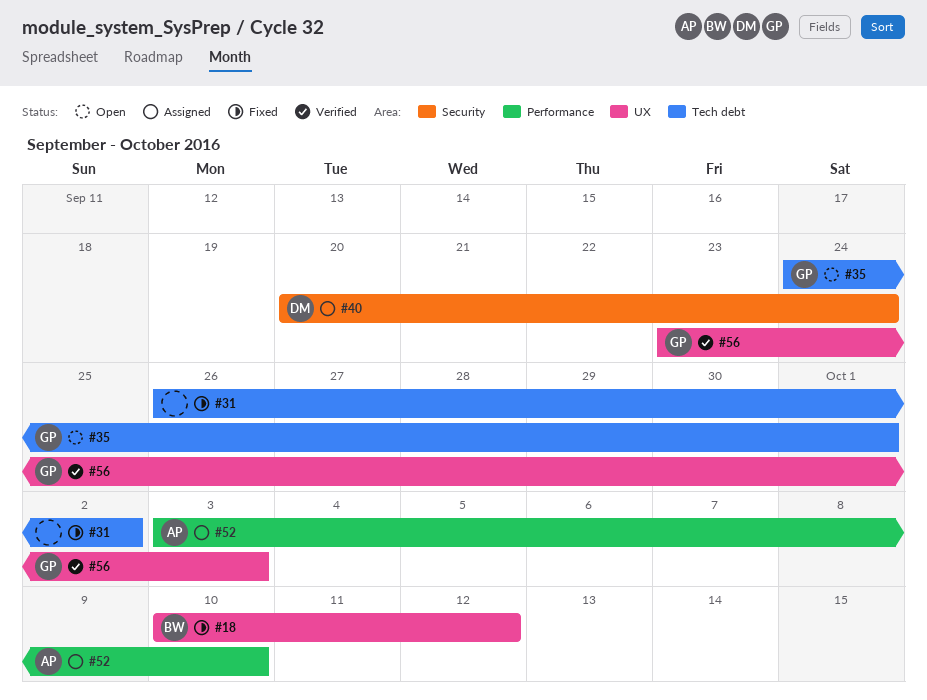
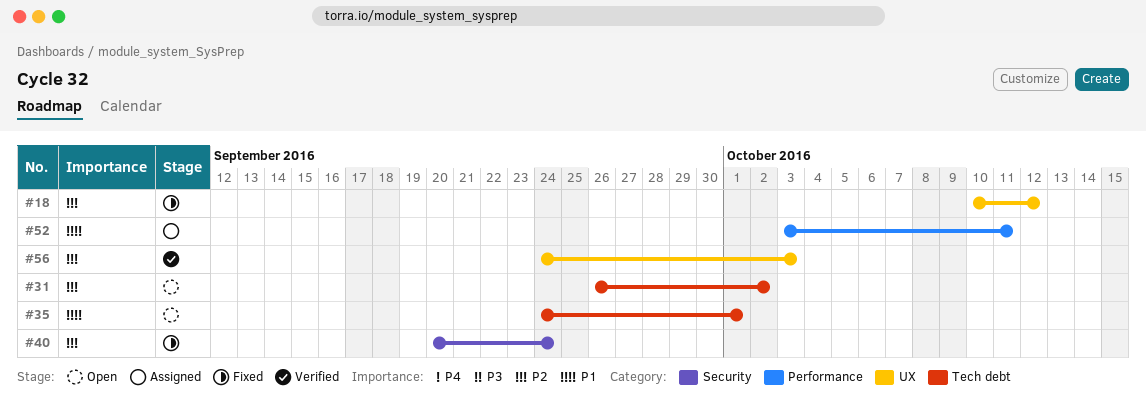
#31, status: Fixed -> Open
#40, status: Assigned -> Fixed
#52, due: Oct 10 -> Oct 11
#56, start: Sep 23 -> Sep 24

